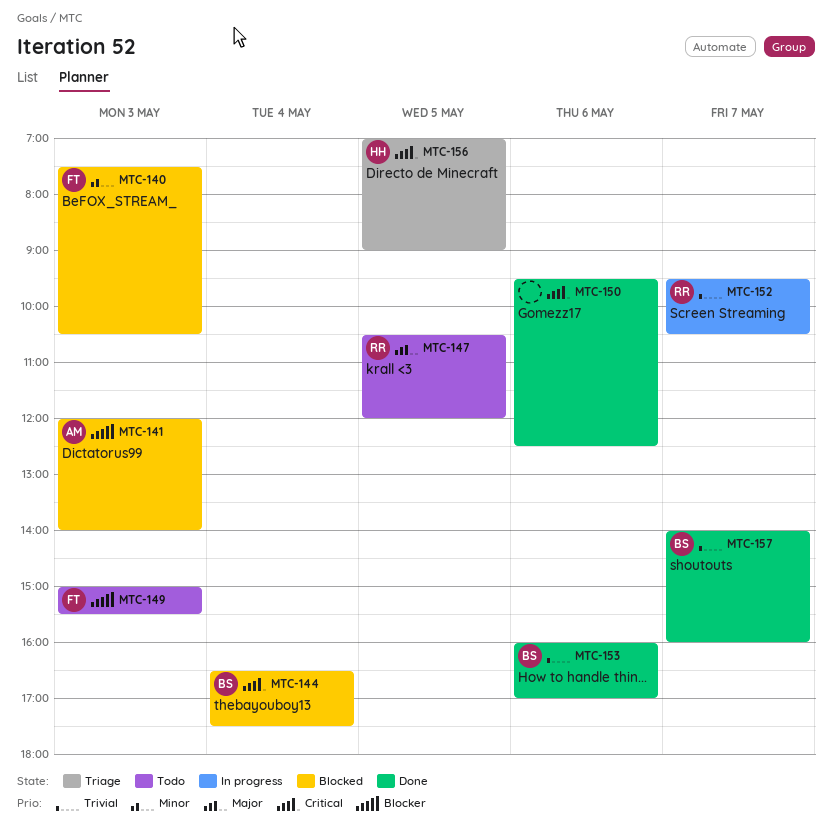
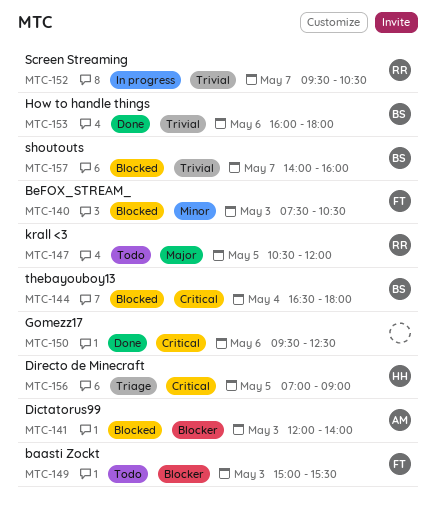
MTC-144, ends: 17:30 -> 18:00
MTC-153, ends: 17:00 -> 18:00
MTC-157, status: Done -> Blocked

